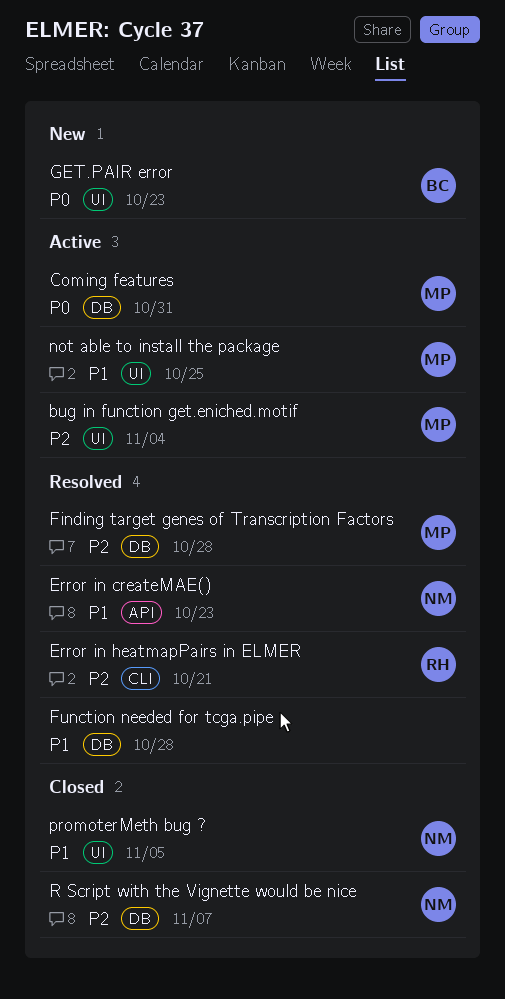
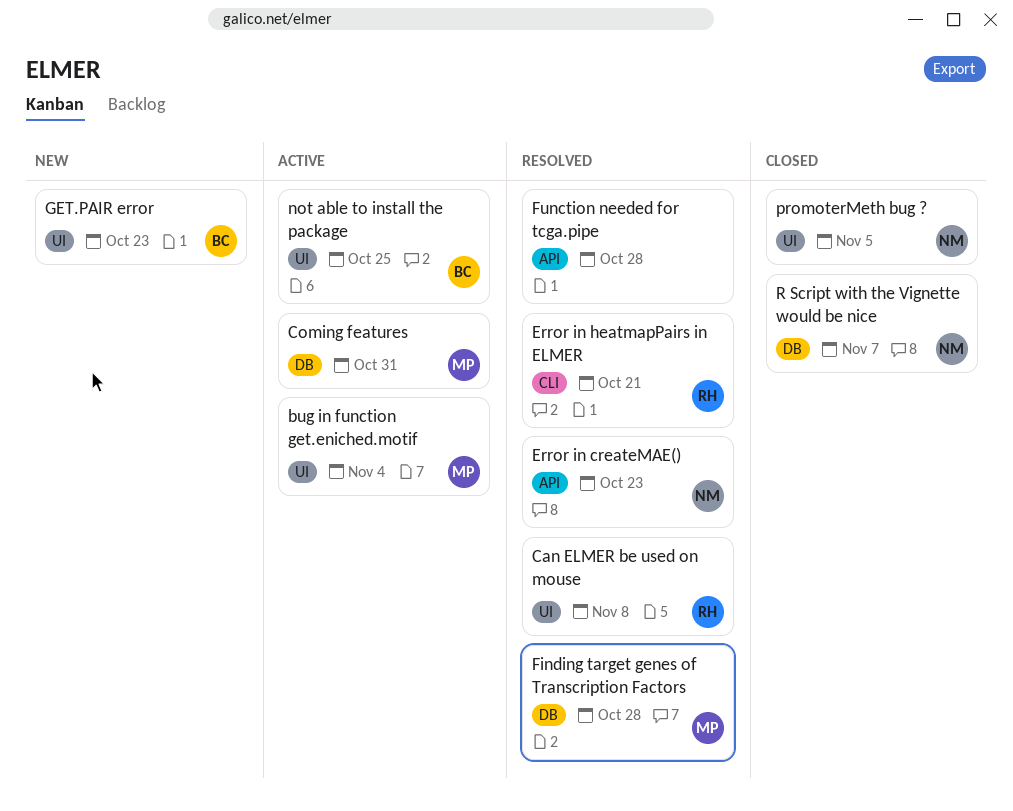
Can ELMER be used on mouse: none -> present
Function needed for tcga.pipe, label: DB -> API
not able to install the package, owner: MP -> BC

